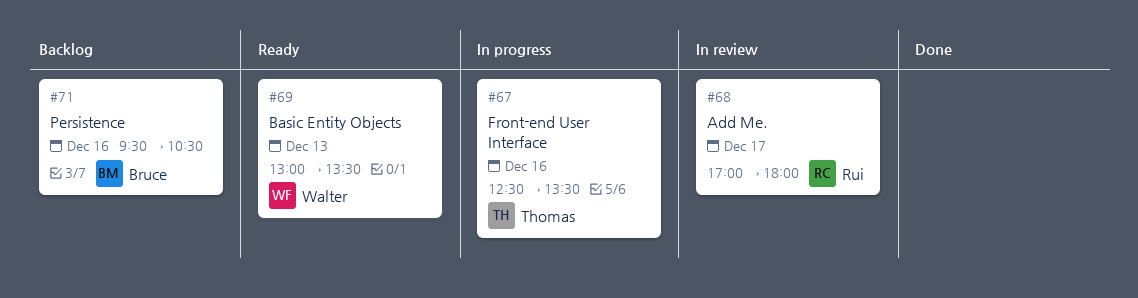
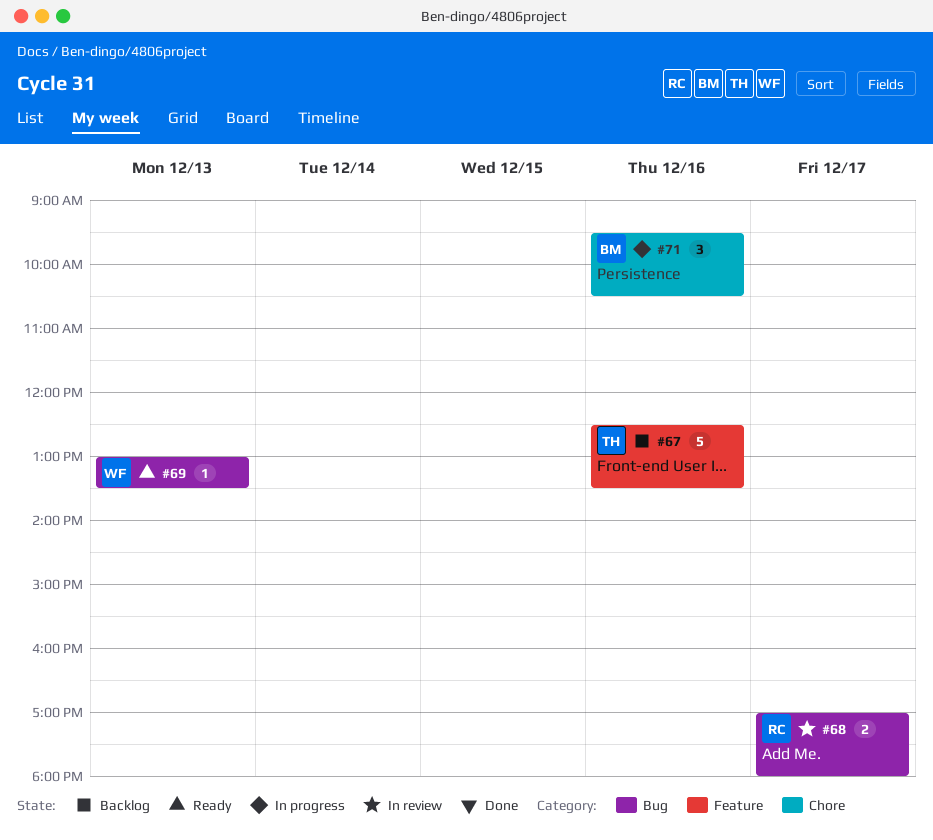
#67, status: In progress -> Backlog
#71, status: Backlog -> In progress

